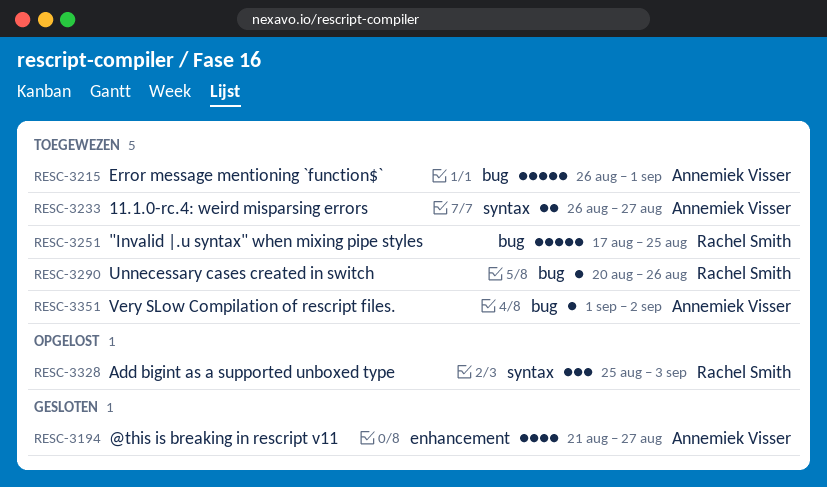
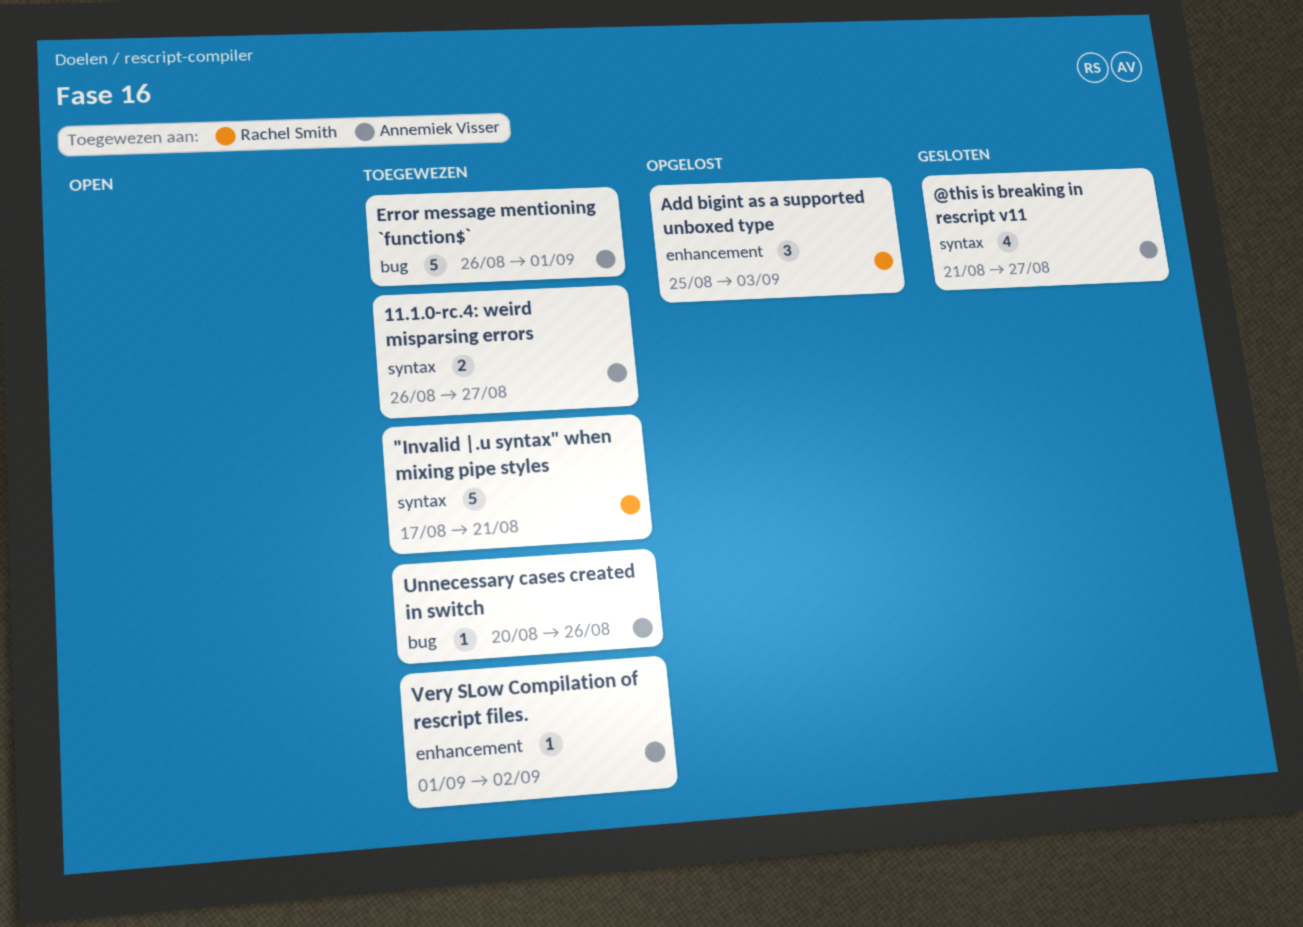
"Invalid |.u syntax" when mixing pipe styles, label: bug -> syntax
"Invalid |.u syntax" when mixing pipe styles, due: Aug 25 -> Aug 21
@this is breaking in rescript v11, label: enhancement -> syntax
Add bigint as a supported unboxed type, label: syntax -> enhancement
Unnecessary cases created in switch, owner: Rachel Smith -> Annemiek Visser
Very SLow Compilation of rescript files., label: bug -> enhancement

